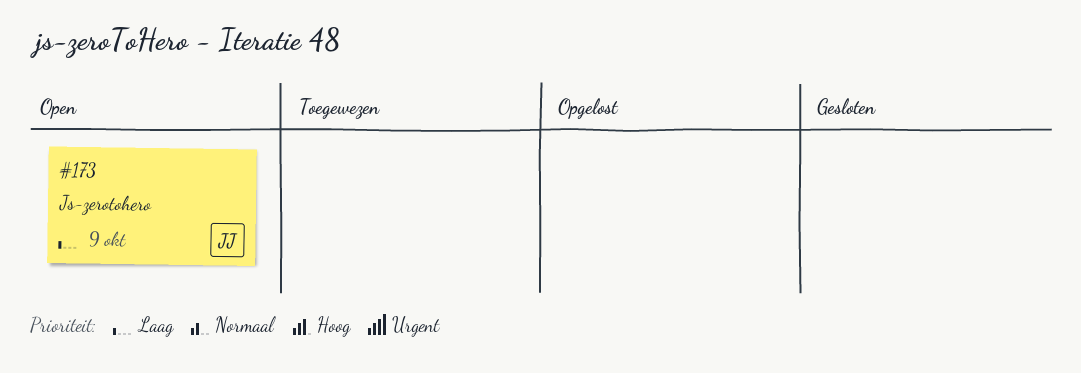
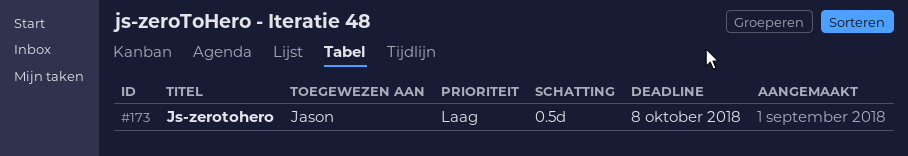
#173, due: Oct 9 -> Oct 8

